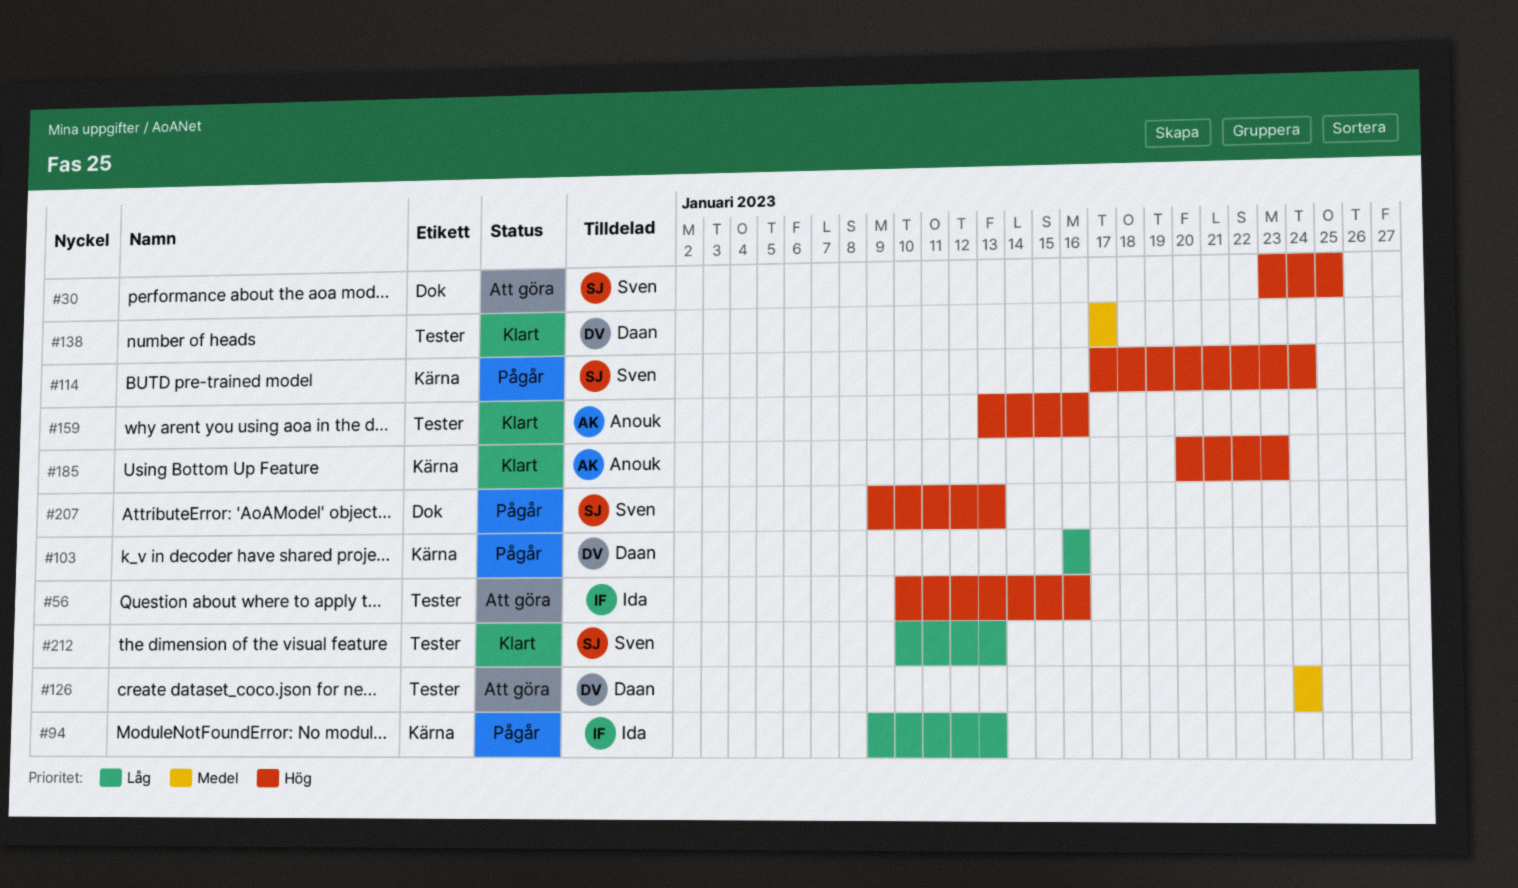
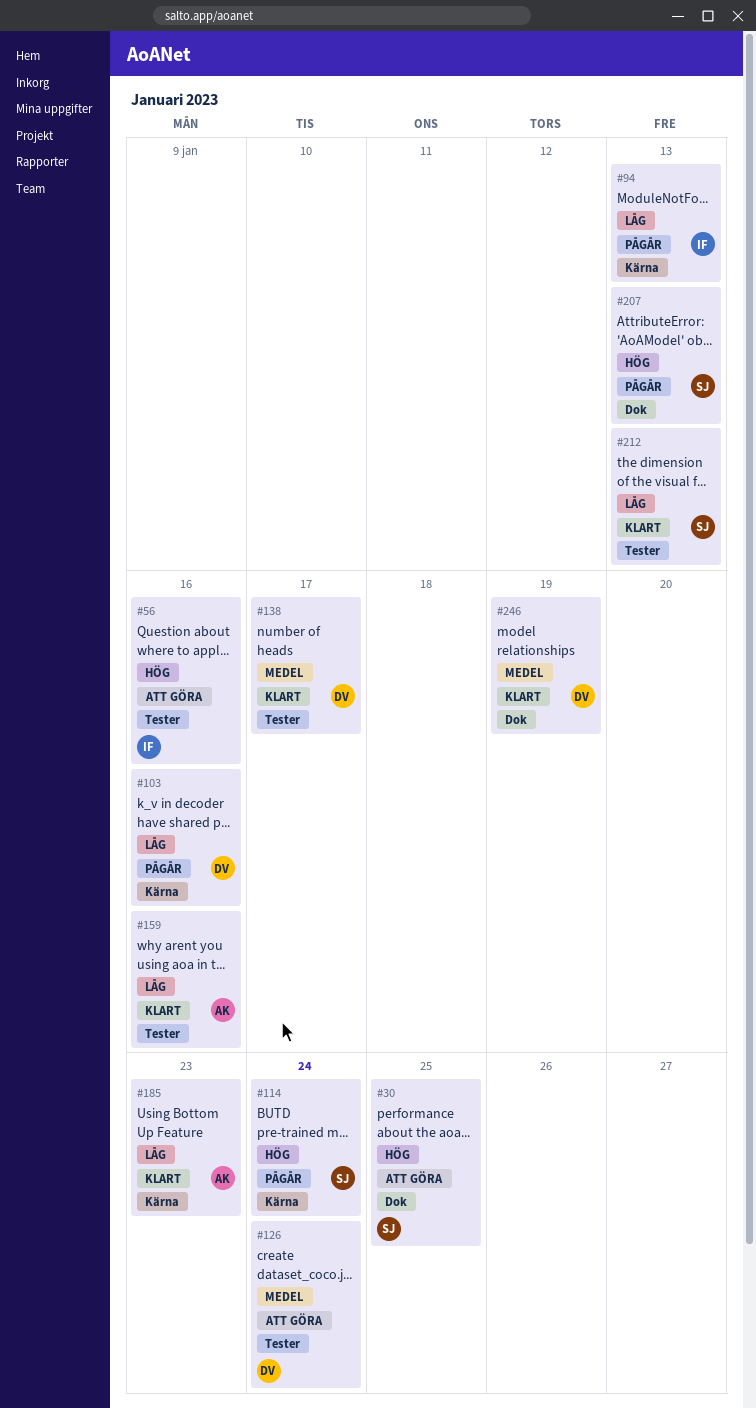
#159, priority: Hög -> Låg
#185, priority: Hög -> Låg
#246: none -> present

